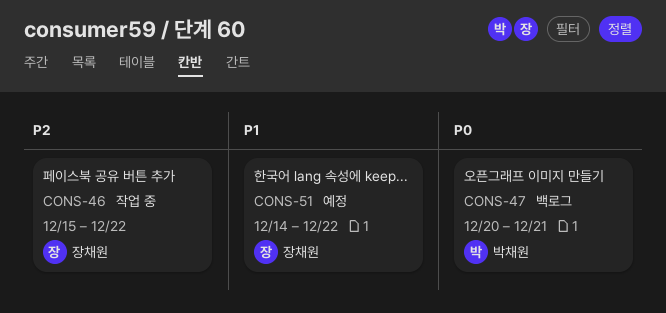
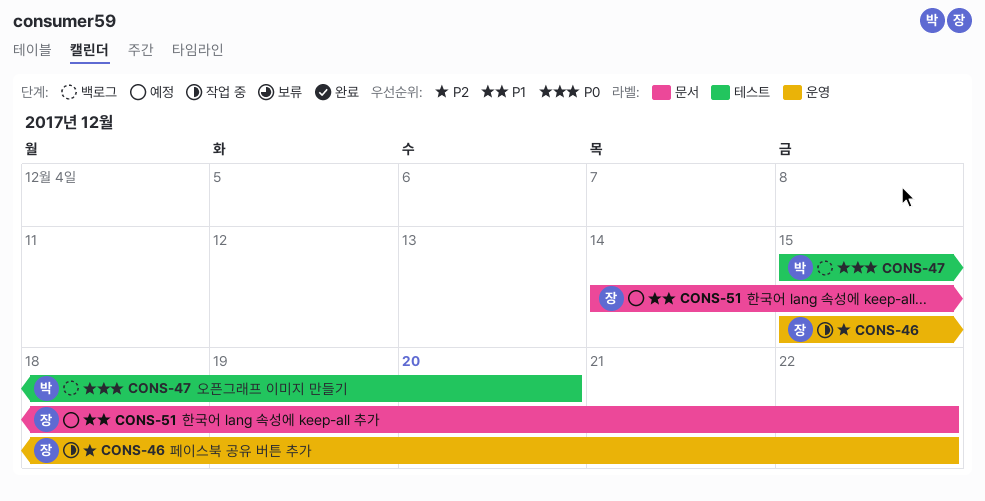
CONS-47, start: Dec 20 -> Dec 15
CONS-47, due: Dec 21 -> Dec 20

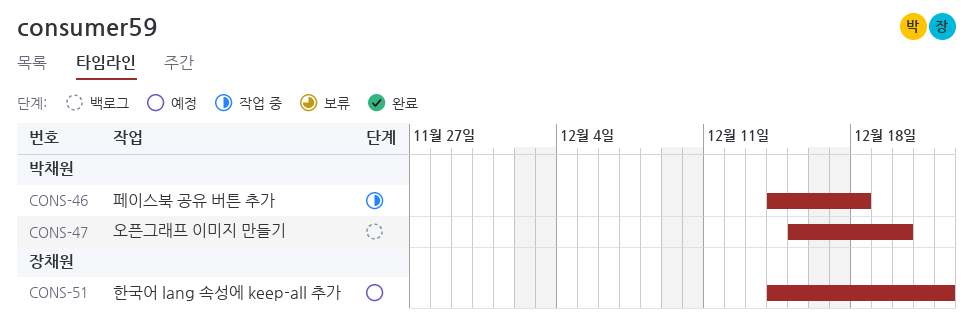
CONS-46, owner: 장채원 -> 박채원
CONS-46, start: Dec 15 -> Dec 14
CONS-46, due: Dec 22 -> Dec 18

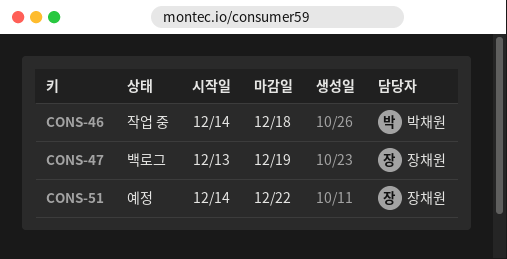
CONS-47, owner: 박채원 -> 장채원
CONS-47, start: Dec 15 -> Dec 13
CONS-47, due: Dec 20 -> Dec 19

